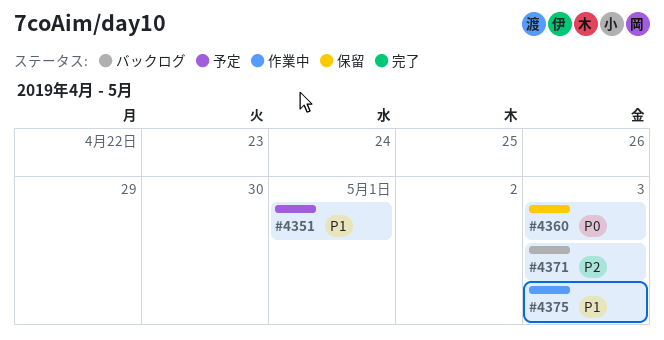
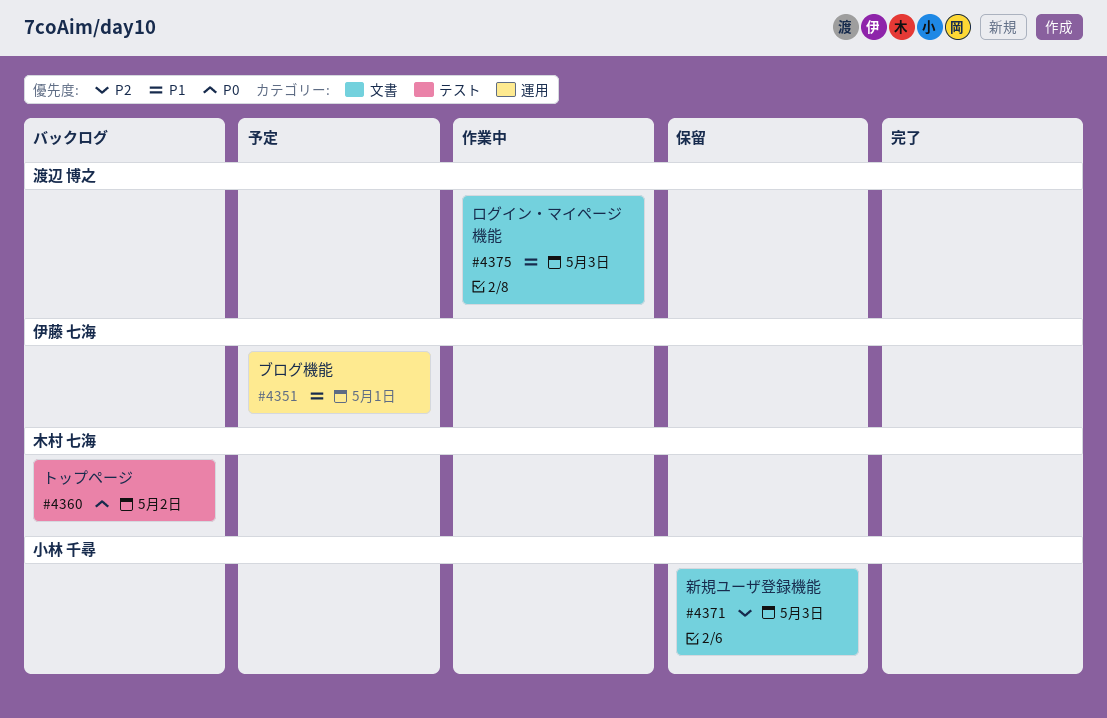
#4360, status: 保留 -> バックログ
#4360, due: May 3 -> May 2
#4371, status: バックログ -> 保留

